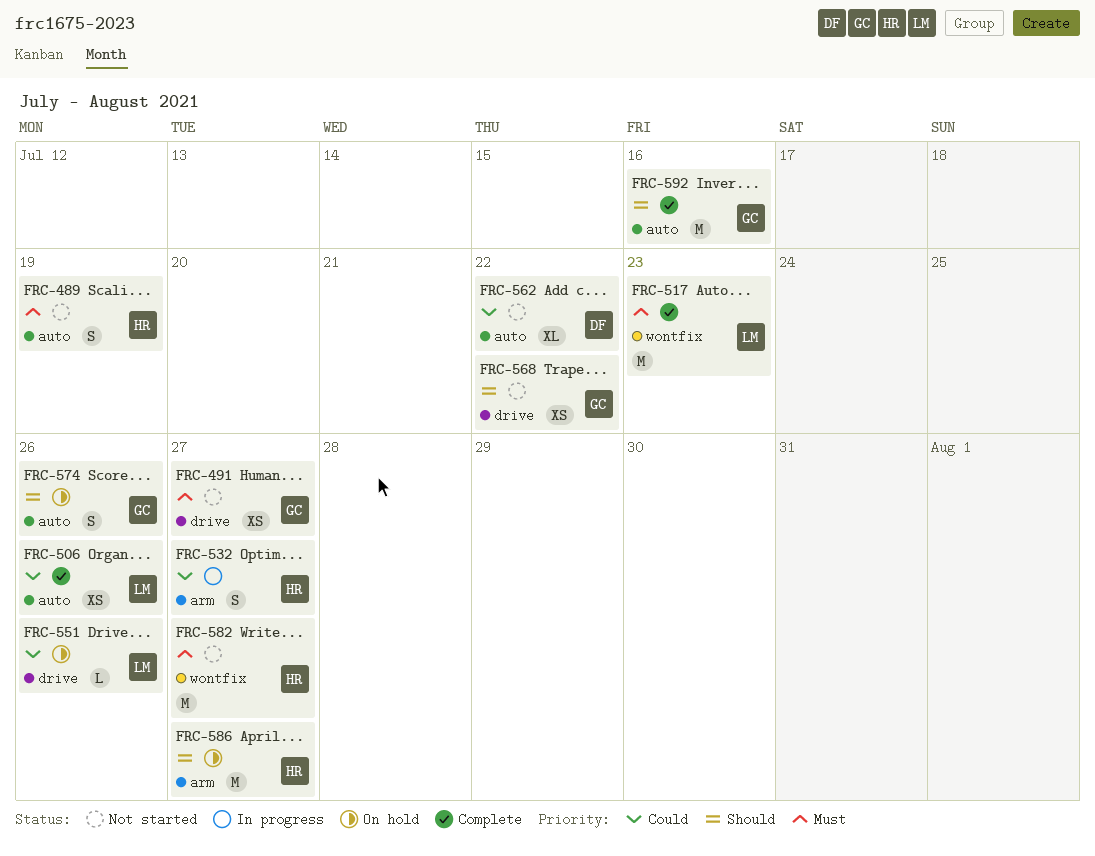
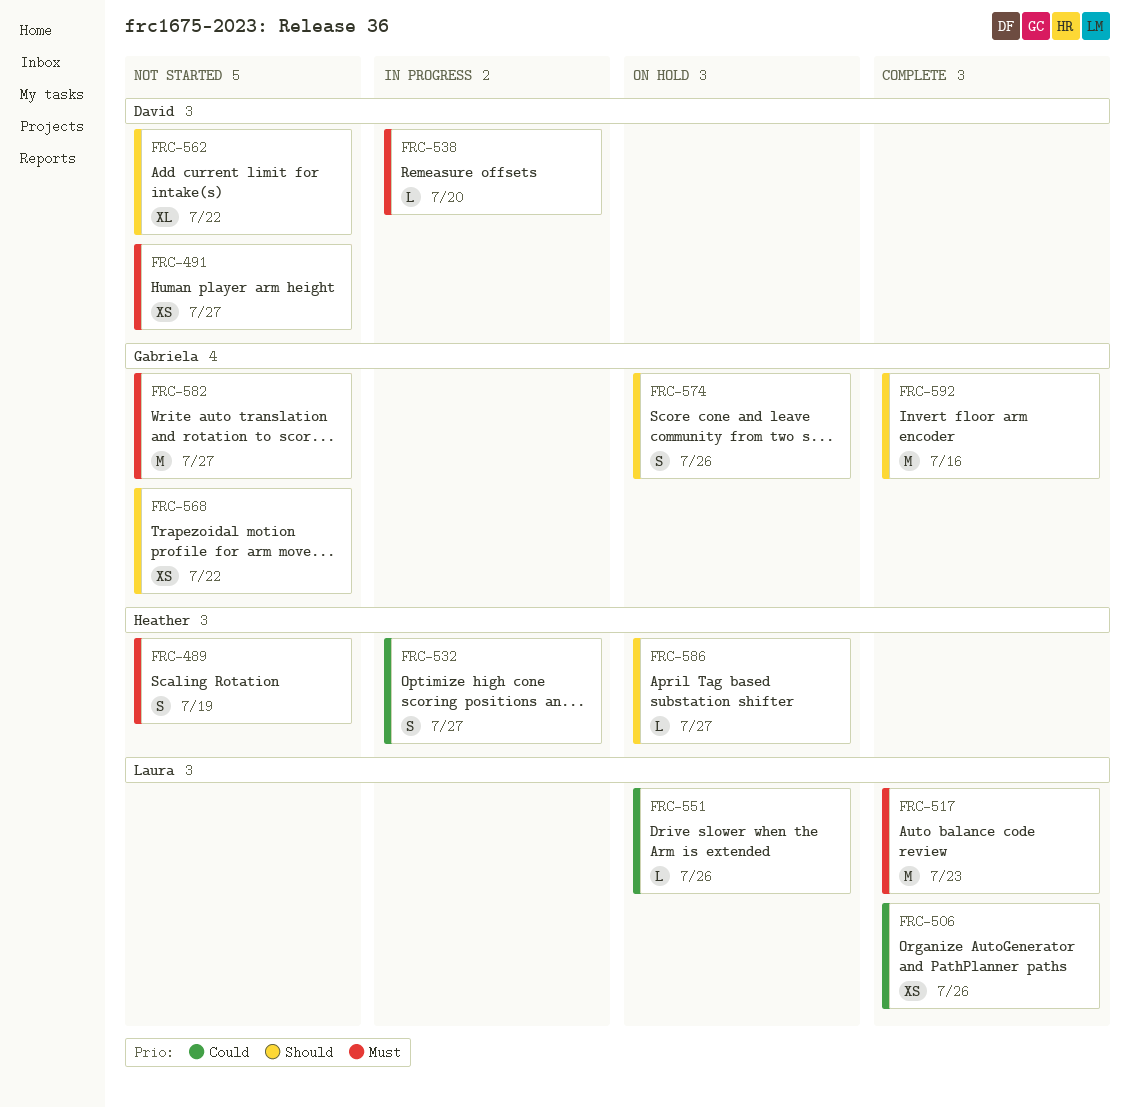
FRC-491, owner: Gabriela -> David
FRC-538: none -> present
FRC-562, priority: Could -> Should
FRC-582, owner: Heather -> Gabriela
FRC-586, estimate: M -> L

